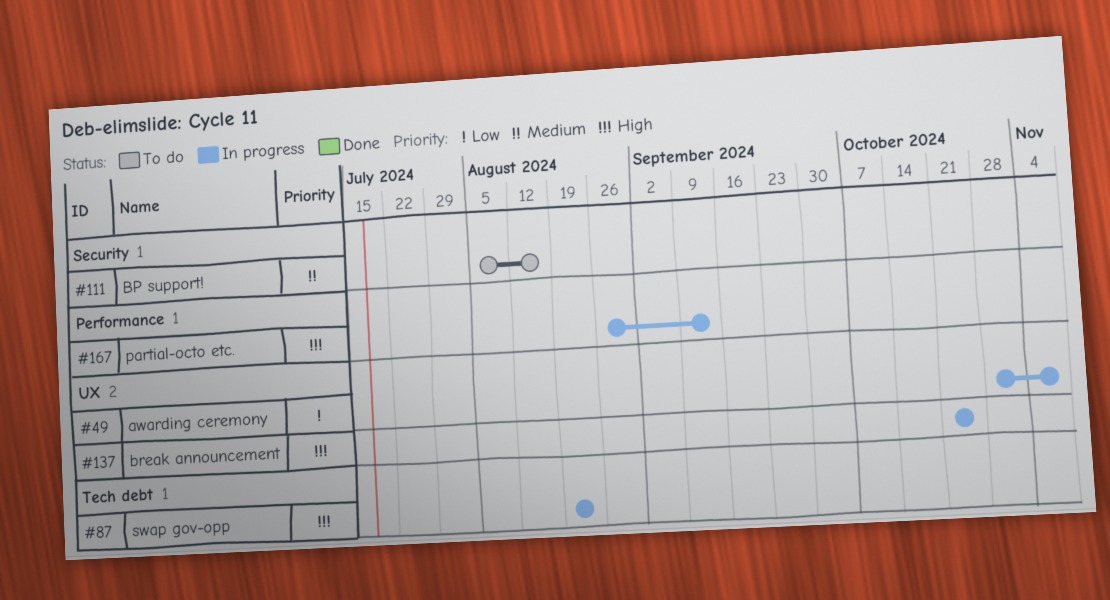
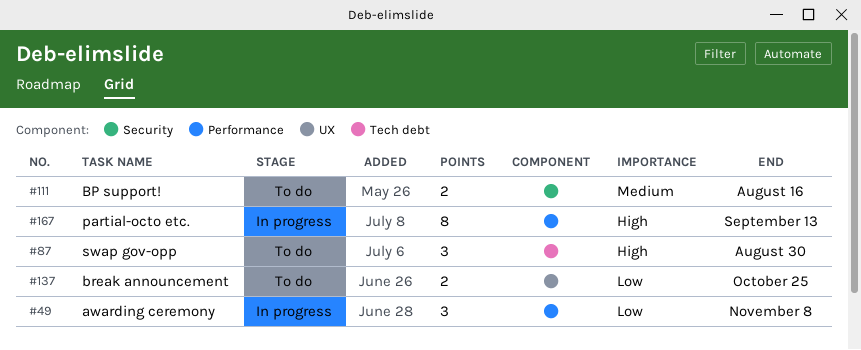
#49, label: UX -> Performance
#87, status: In progress -> To do
#87, due: Aug 23 -> Aug 30
#137, status: In progress -> To do
#137, priority: High -> Low

